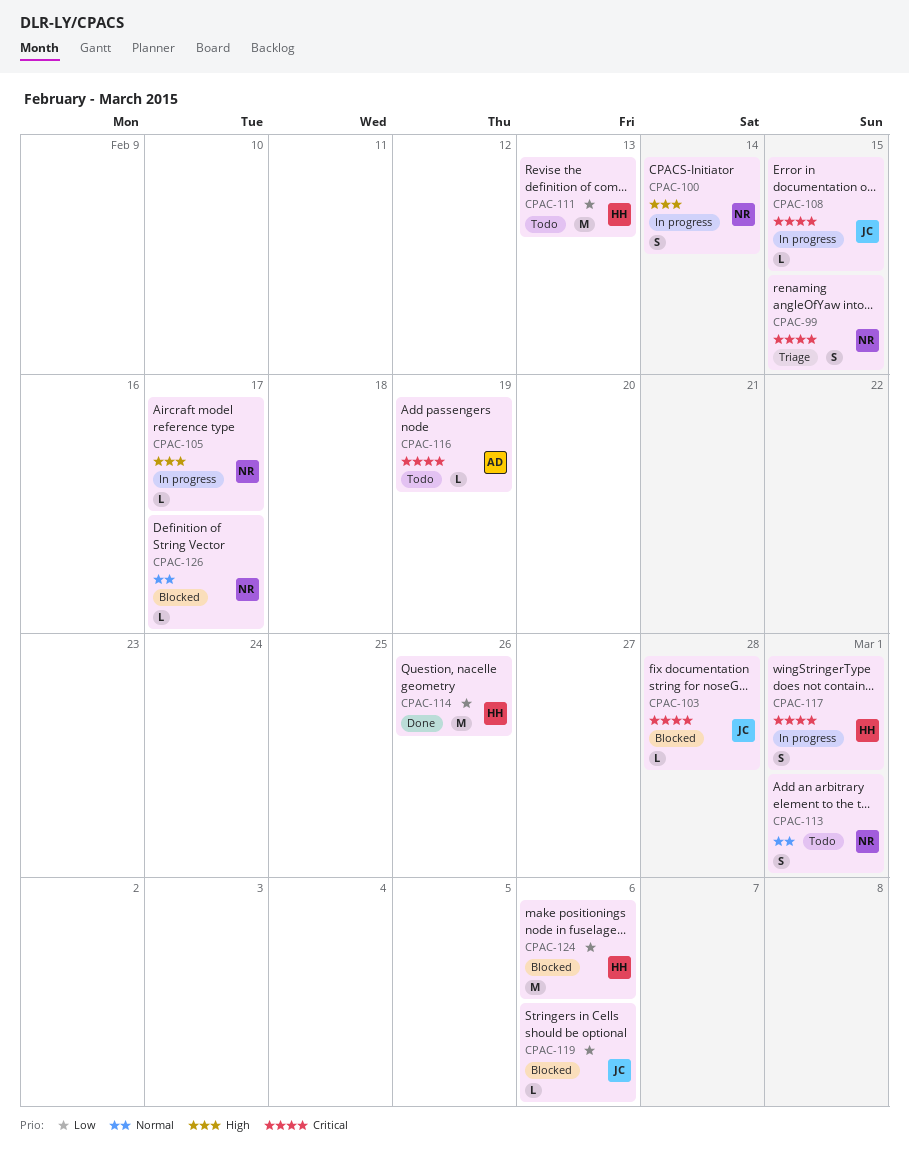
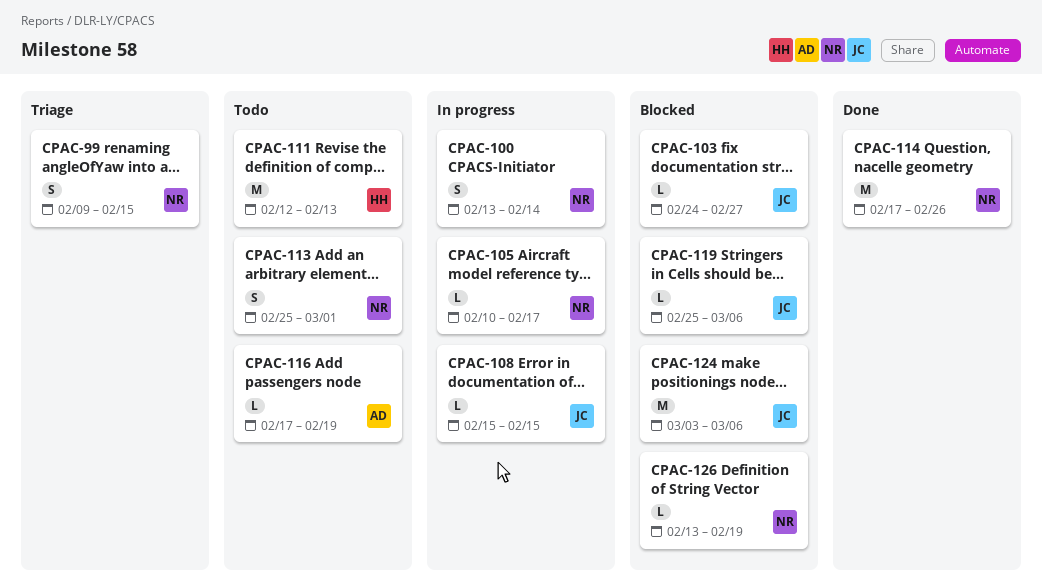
CPAC-103, due: Feb 28 -> Feb 27
CPAC-114, owner: HH -> NR
CPAC-117: present -> none
CPAC-124, owner: HH -> JC
CPAC-126, due: Feb 17 -> Feb 19

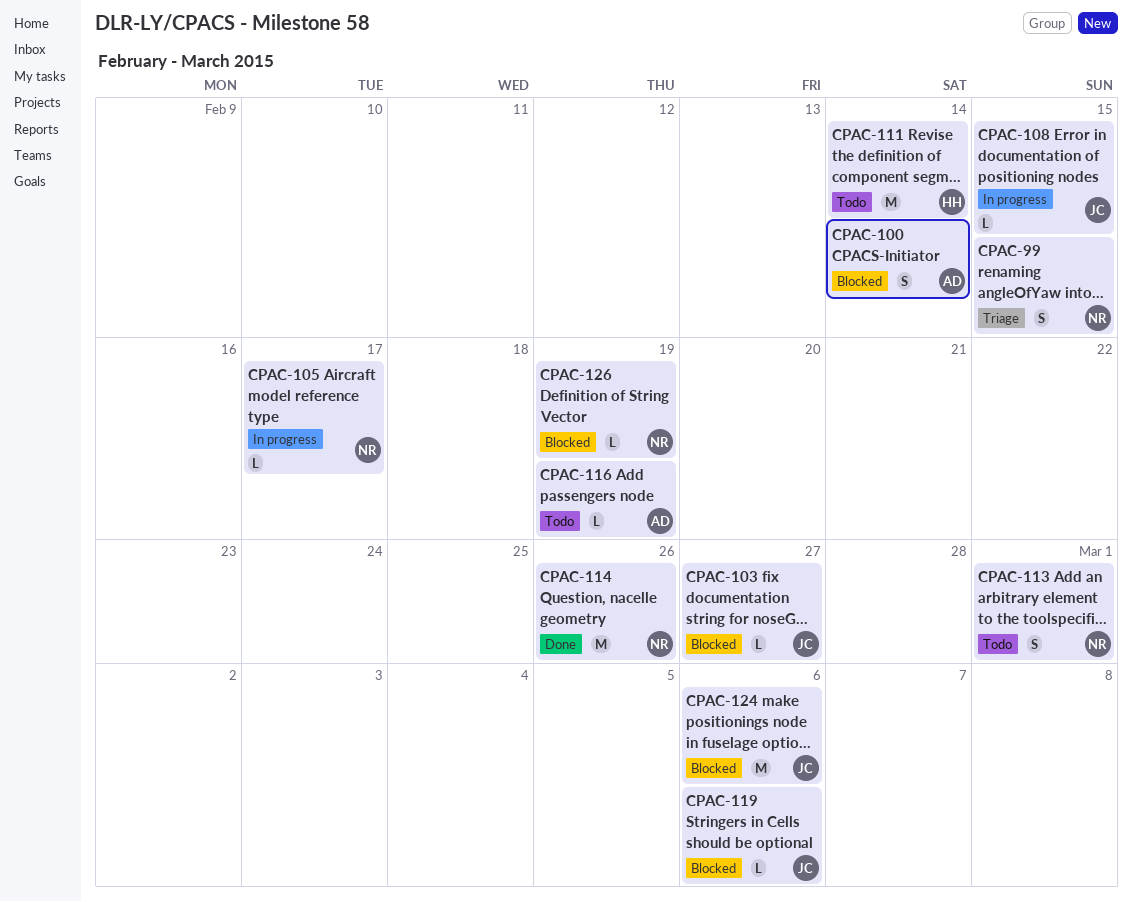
CPAC-100, status: In progress -> Blocked
CPAC-100, owner: NR -> AD
CPAC-111, due: Feb 13 -> Feb 14

